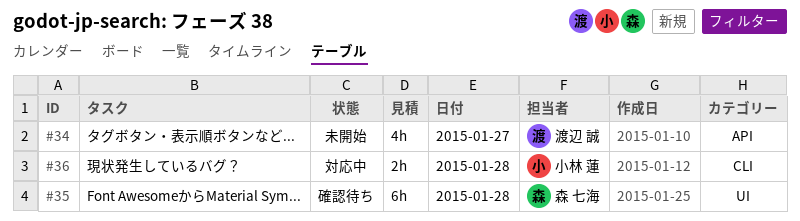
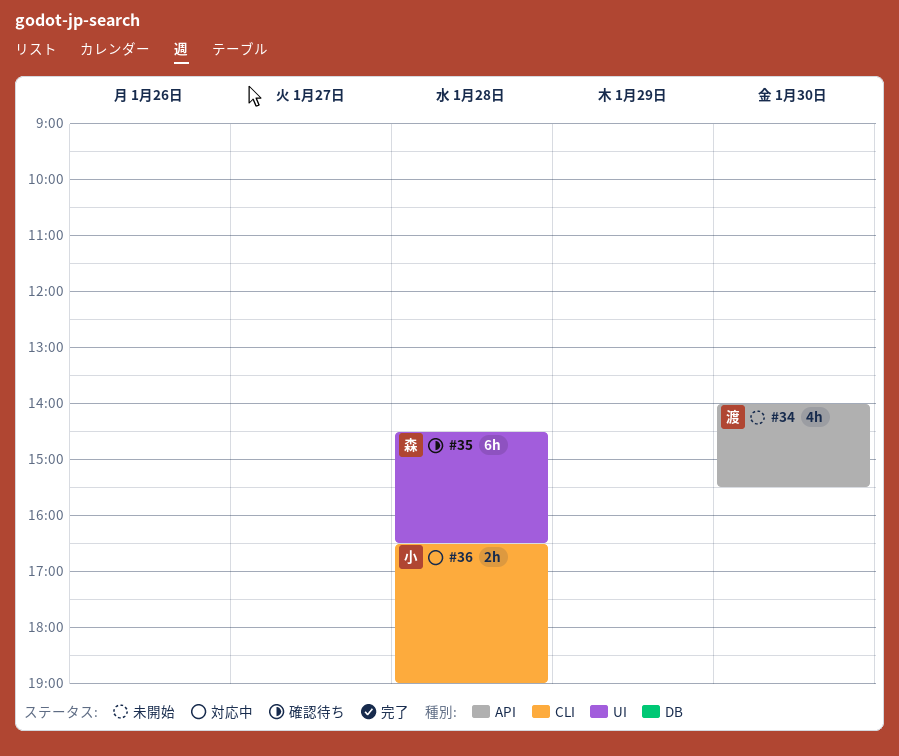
#34, day: Jan 27 -> Jan 30

